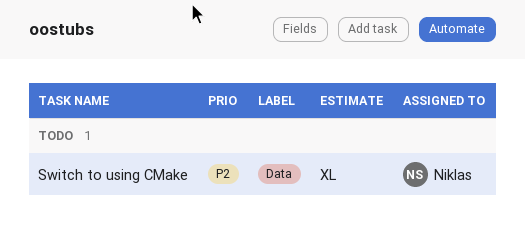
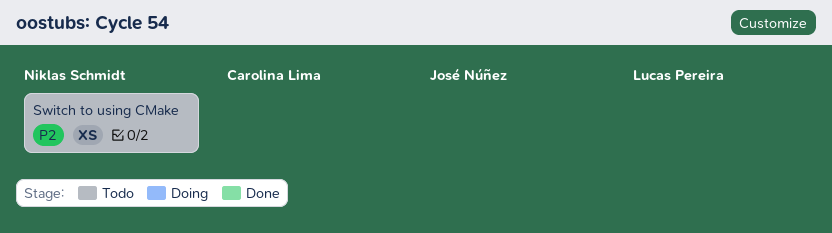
Switch to using CMake, estimate: XL -> XS

